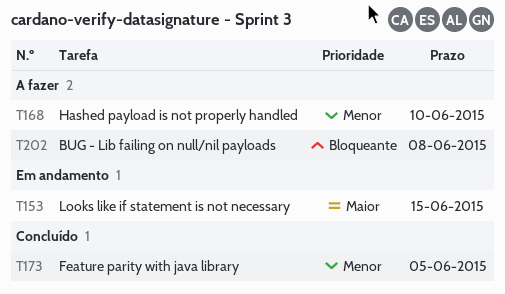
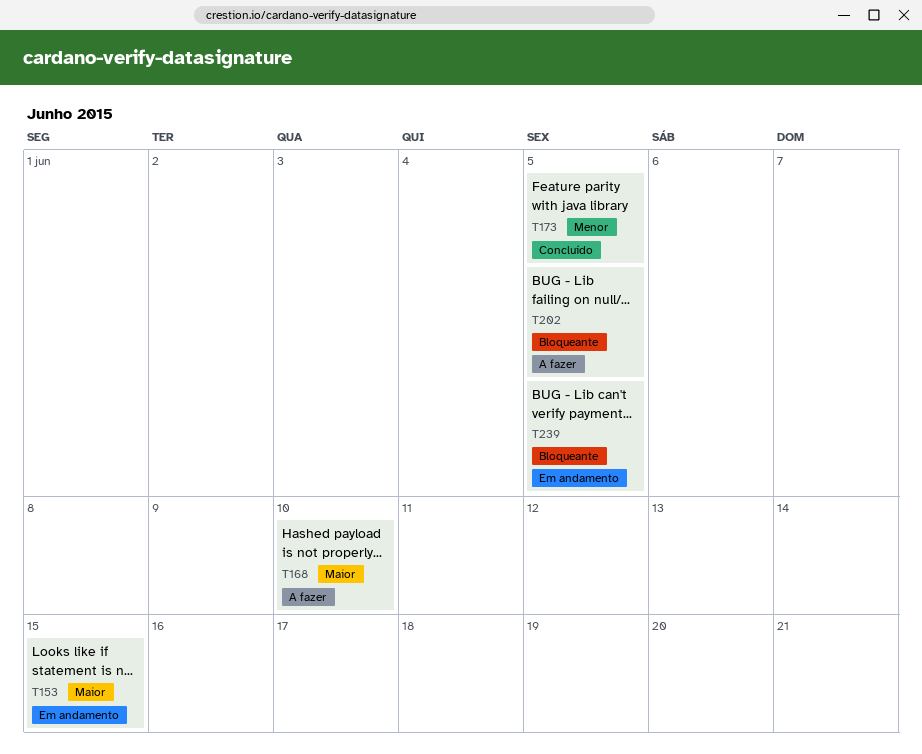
T168, priority: Menor -> Maior
T202, due: Jun 8 -> Jun 5
T239: none -> present

